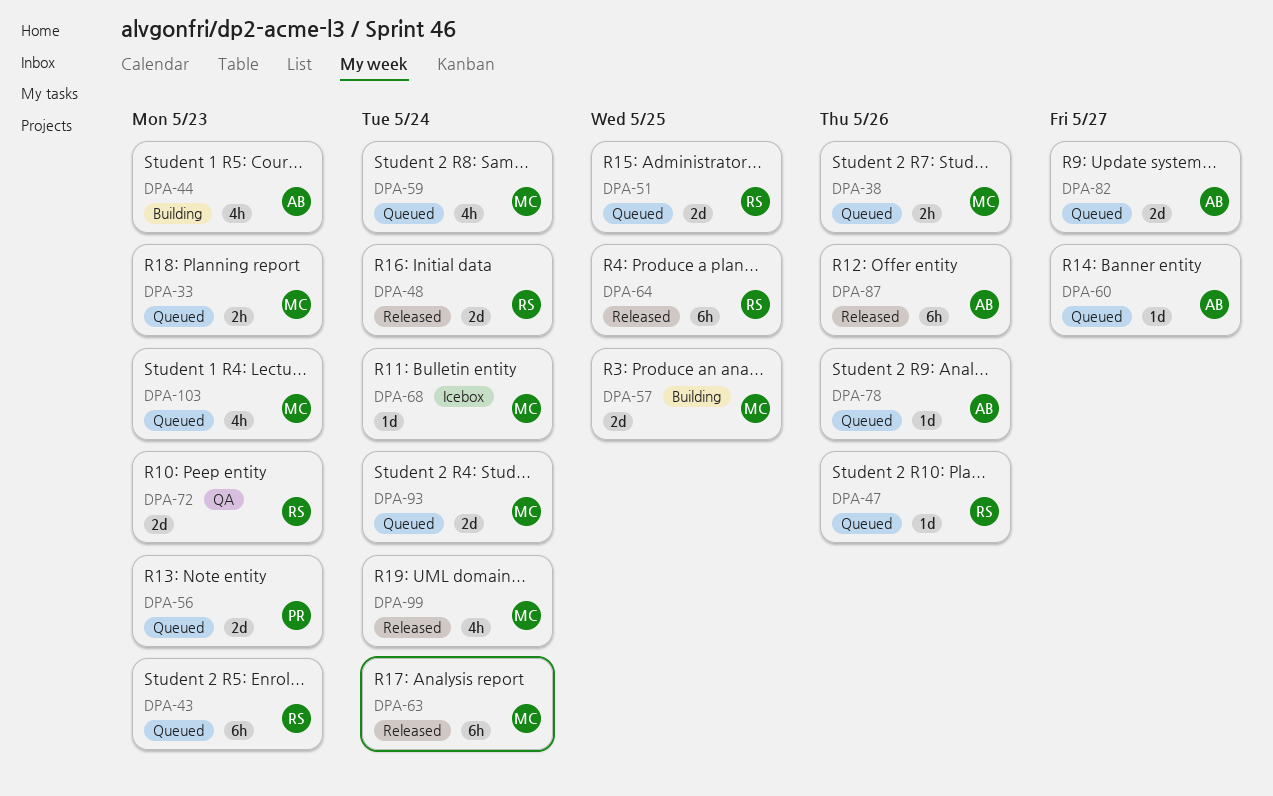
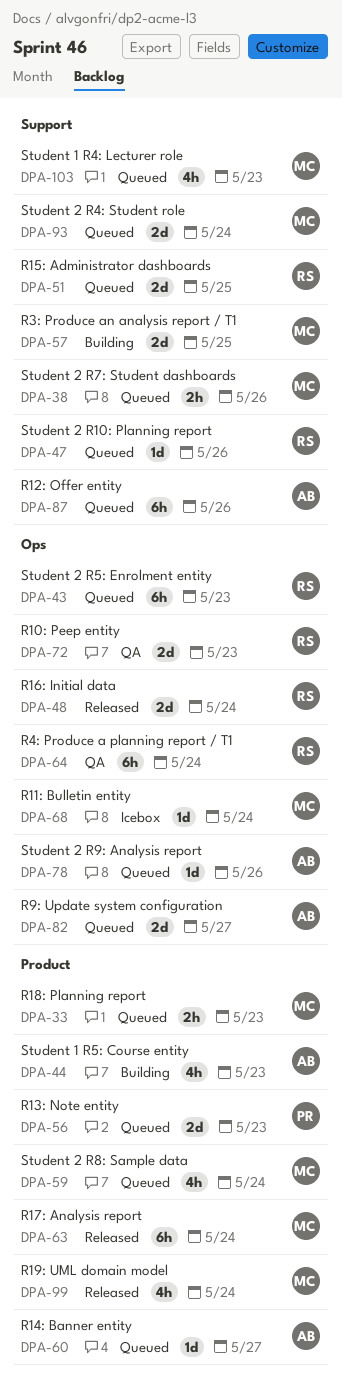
DPA-64, status: Released -> QA
DPA-64, due: May 25 -> May 24
DPA-87, status: Released -> Queued

